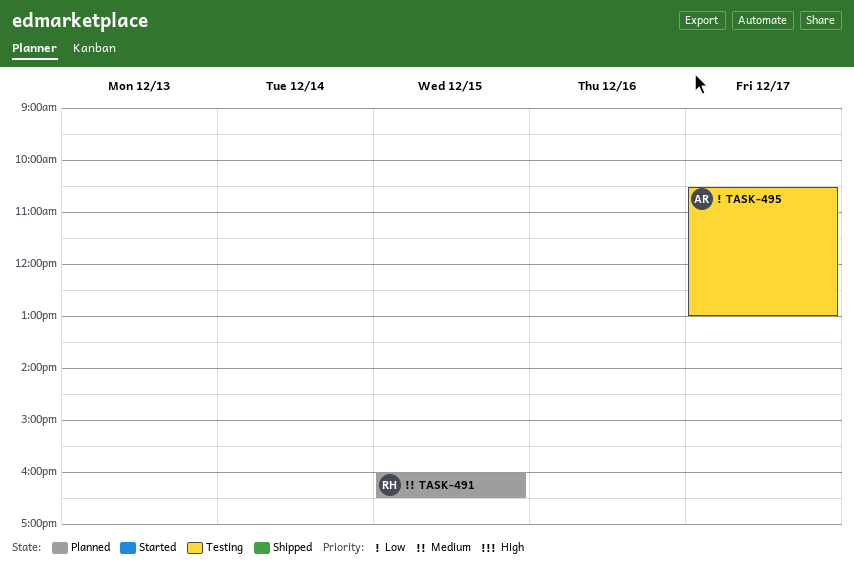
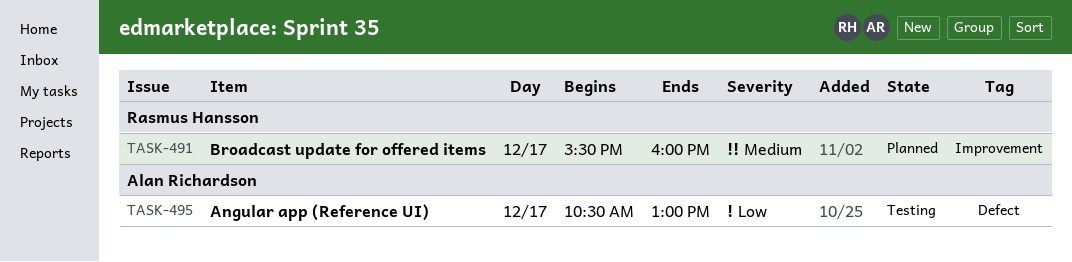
TASK-491, day: Dec 15 -> Dec 17
TASK-491, begins: 16:00 -> 15:30
TASK-491, ends: 16:30 -> 16:00

